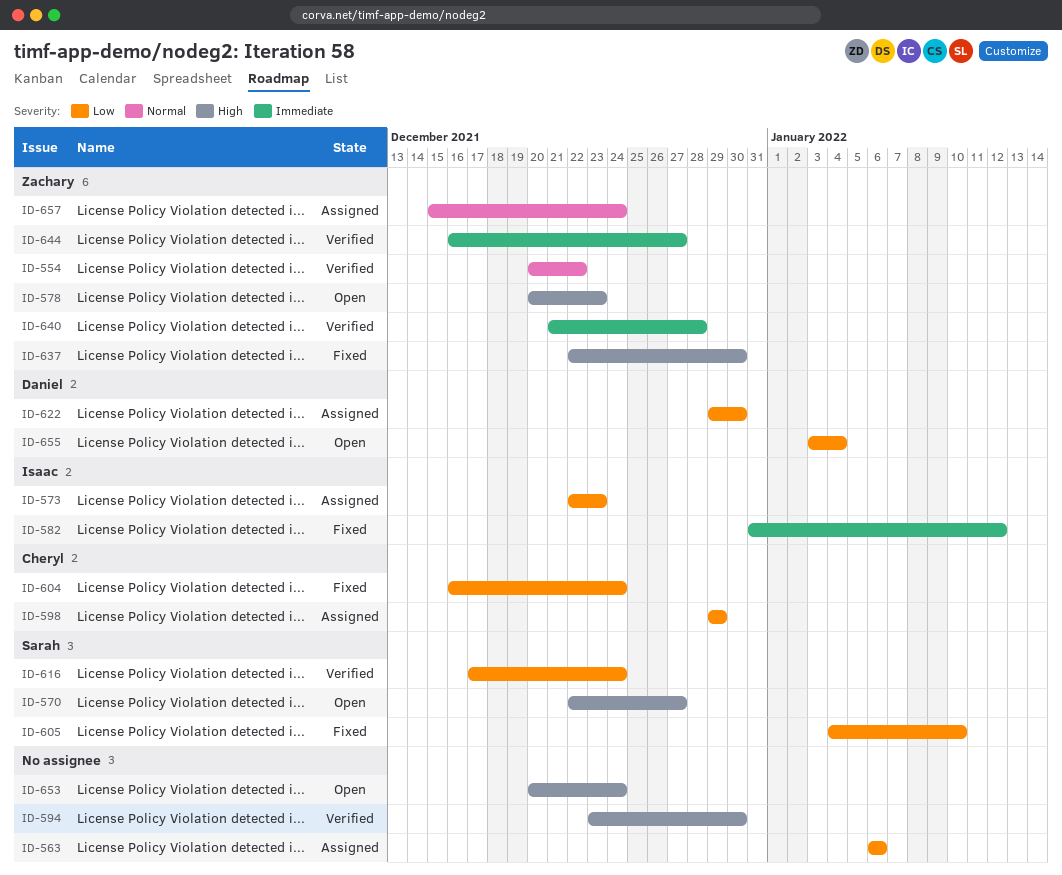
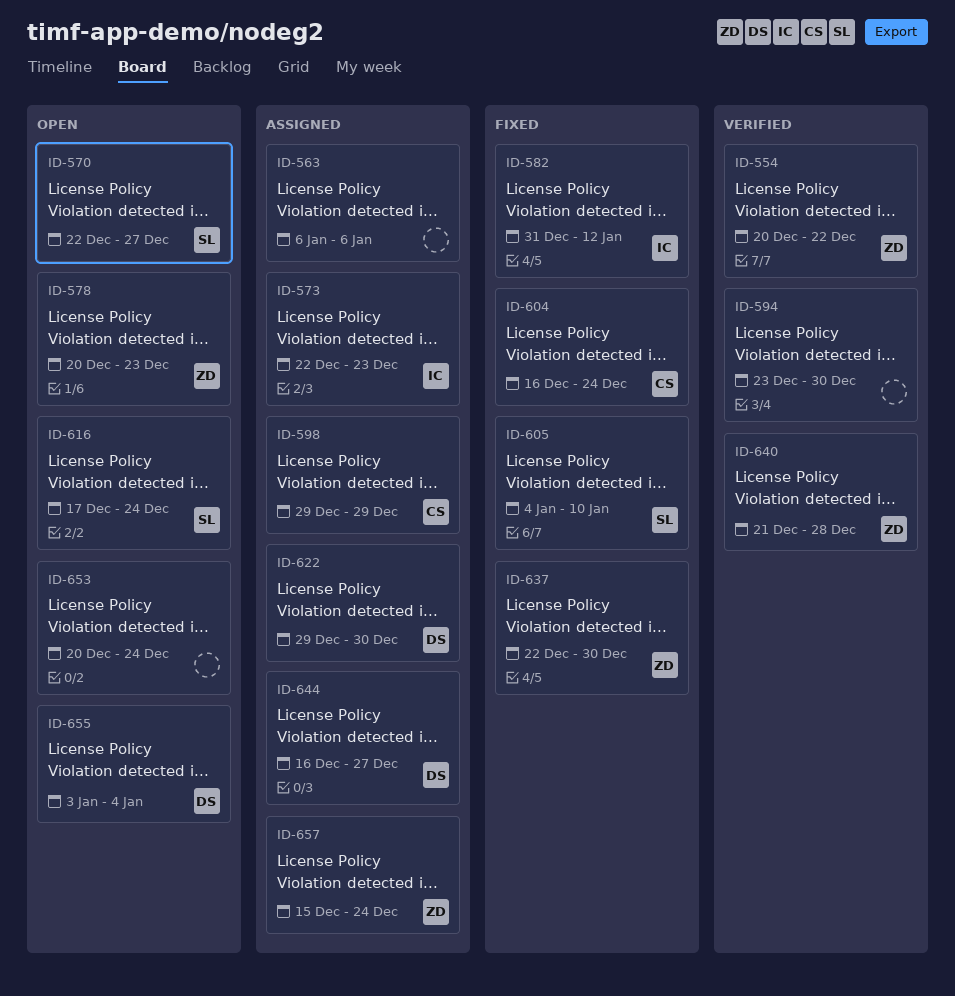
ID-616, status: Verified -> Open
ID-644, status: Verified -> Assigned
ID-644, owner: Zachary -> Daniel

